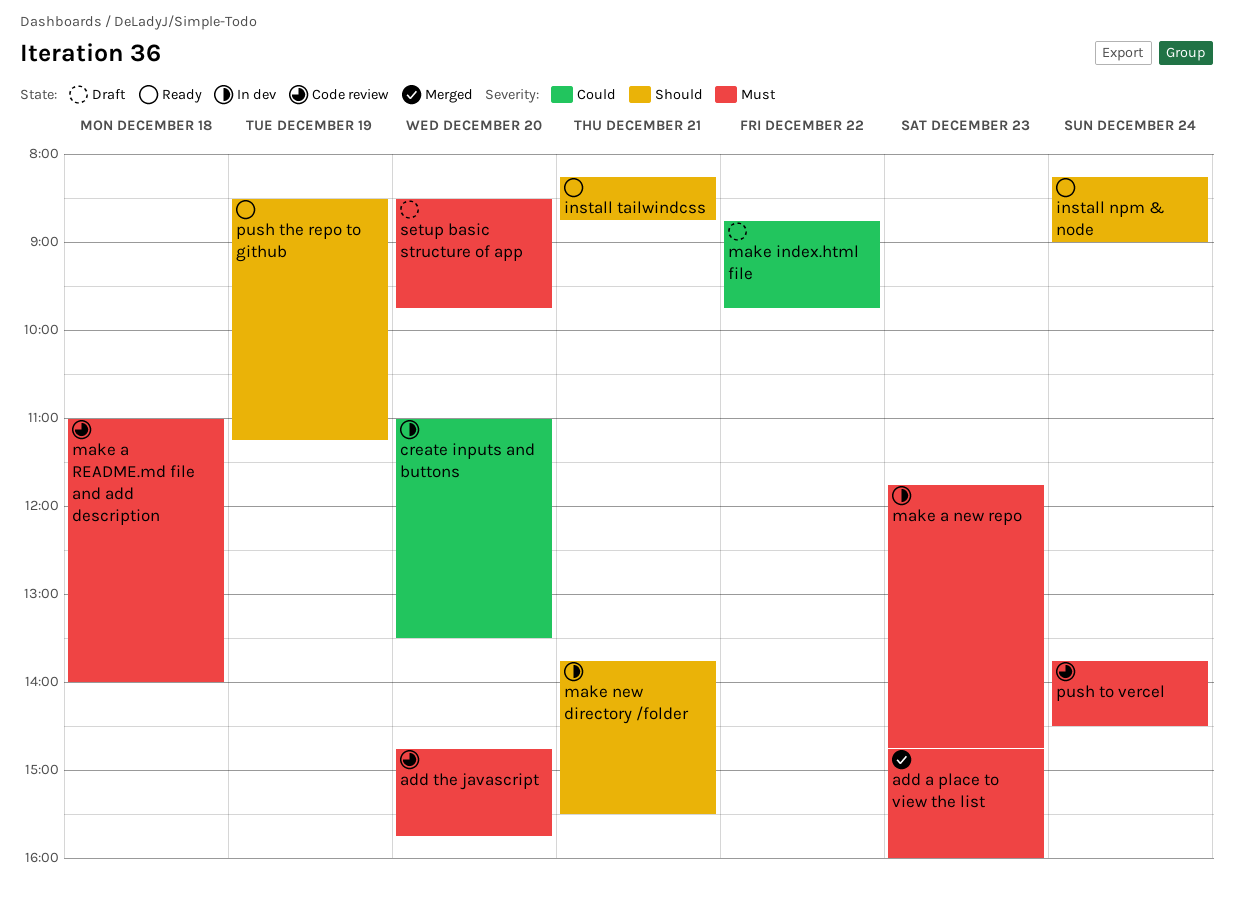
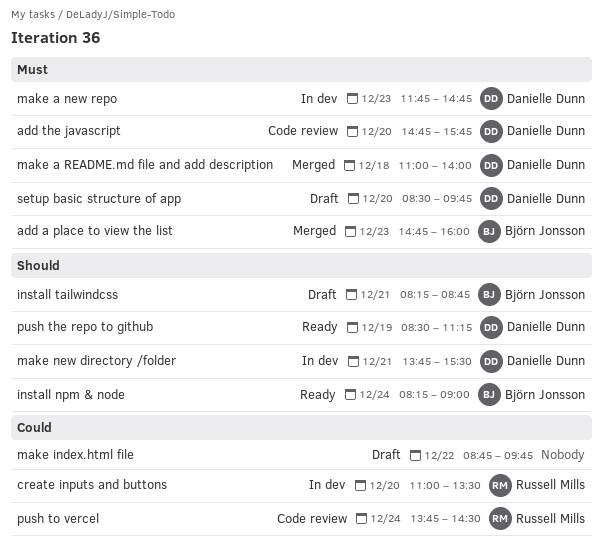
install tailwindcss, status: Ready -> Draft
make a README.md file and add description, status: Code review -> Merged
push to vercel, priority: Must -> Could

